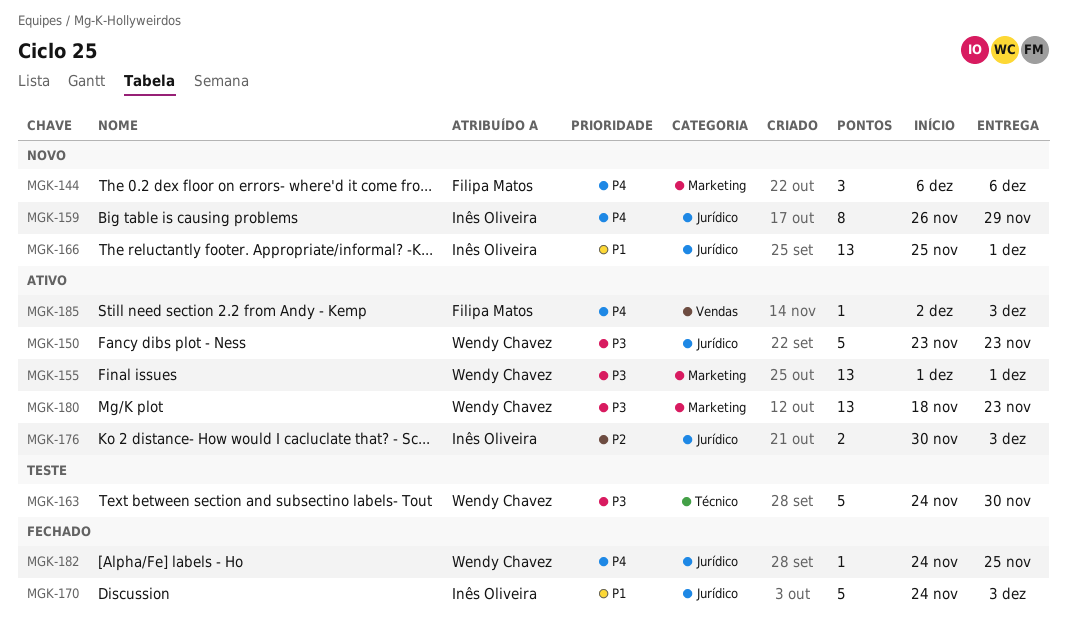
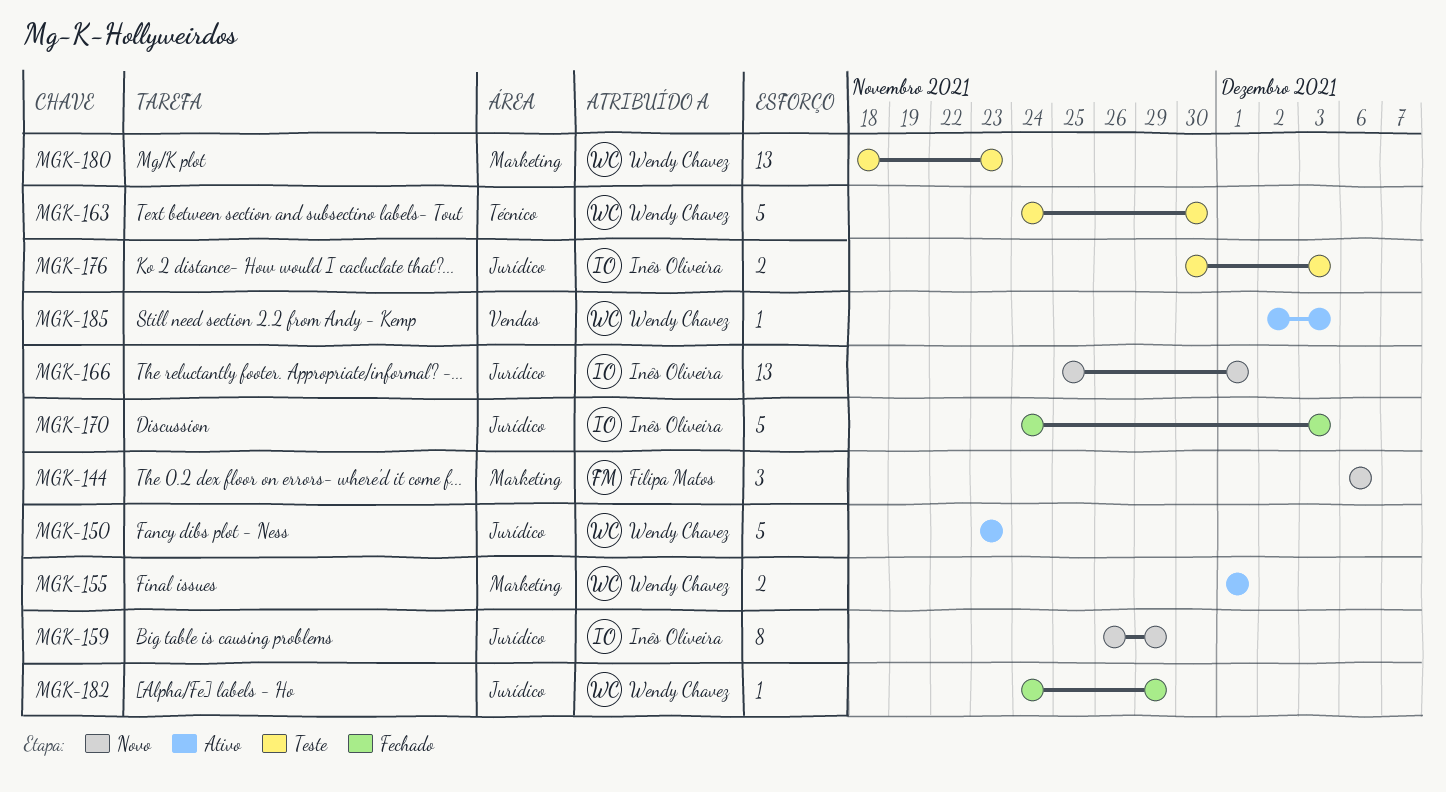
MGK-155, estimate: 13 -> 2
MGK-176, status: Ativo -> Teste
MGK-180, status: Ativo -> Teste
MGK-182, due: Nov 25 -> Nov 29
MGK-185, owner: Filipa Matos -> Wendy Chavez

